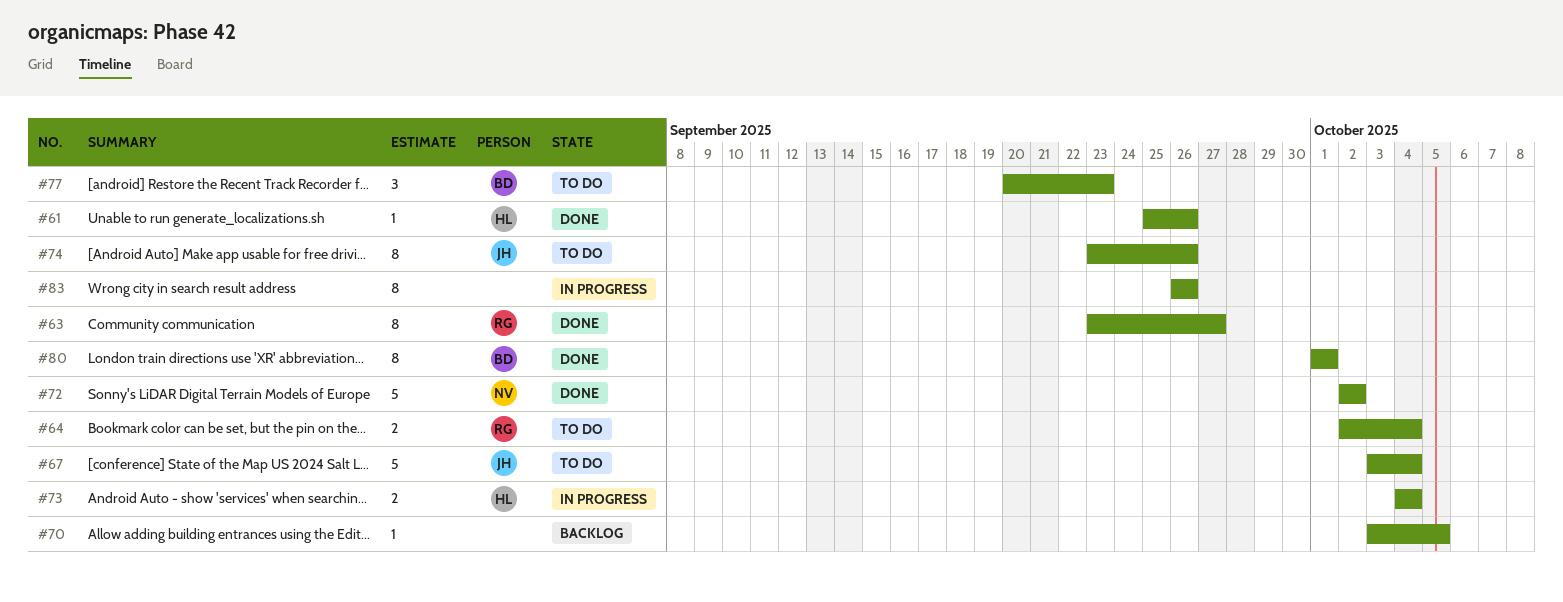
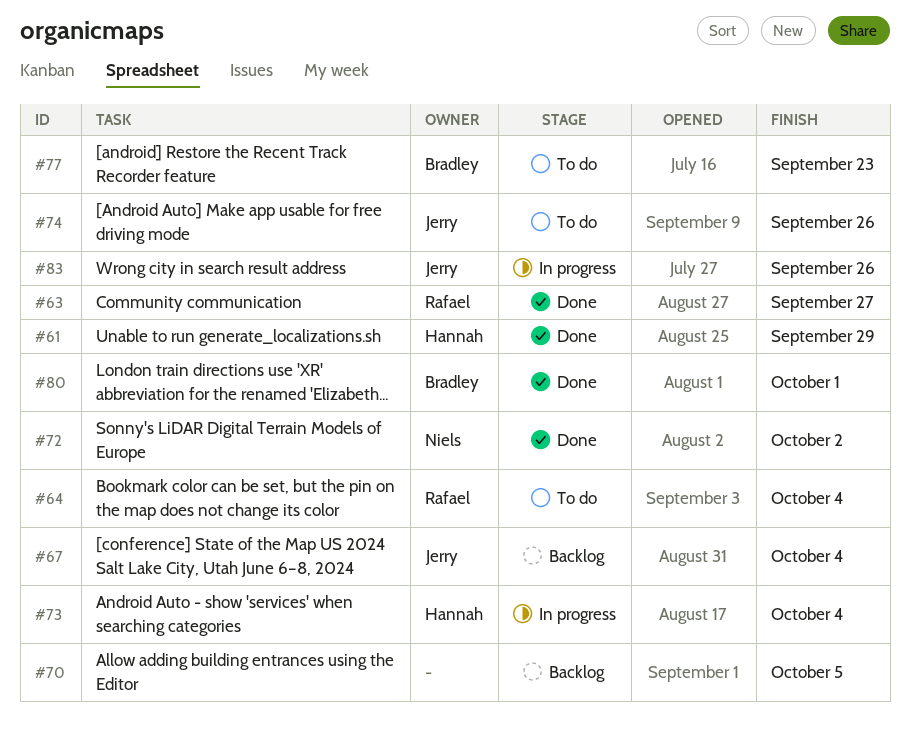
#61, due: Sep 26 -> Sep 29
#67, status: To do -> Backlog
#83, owner: none -> Jerry

